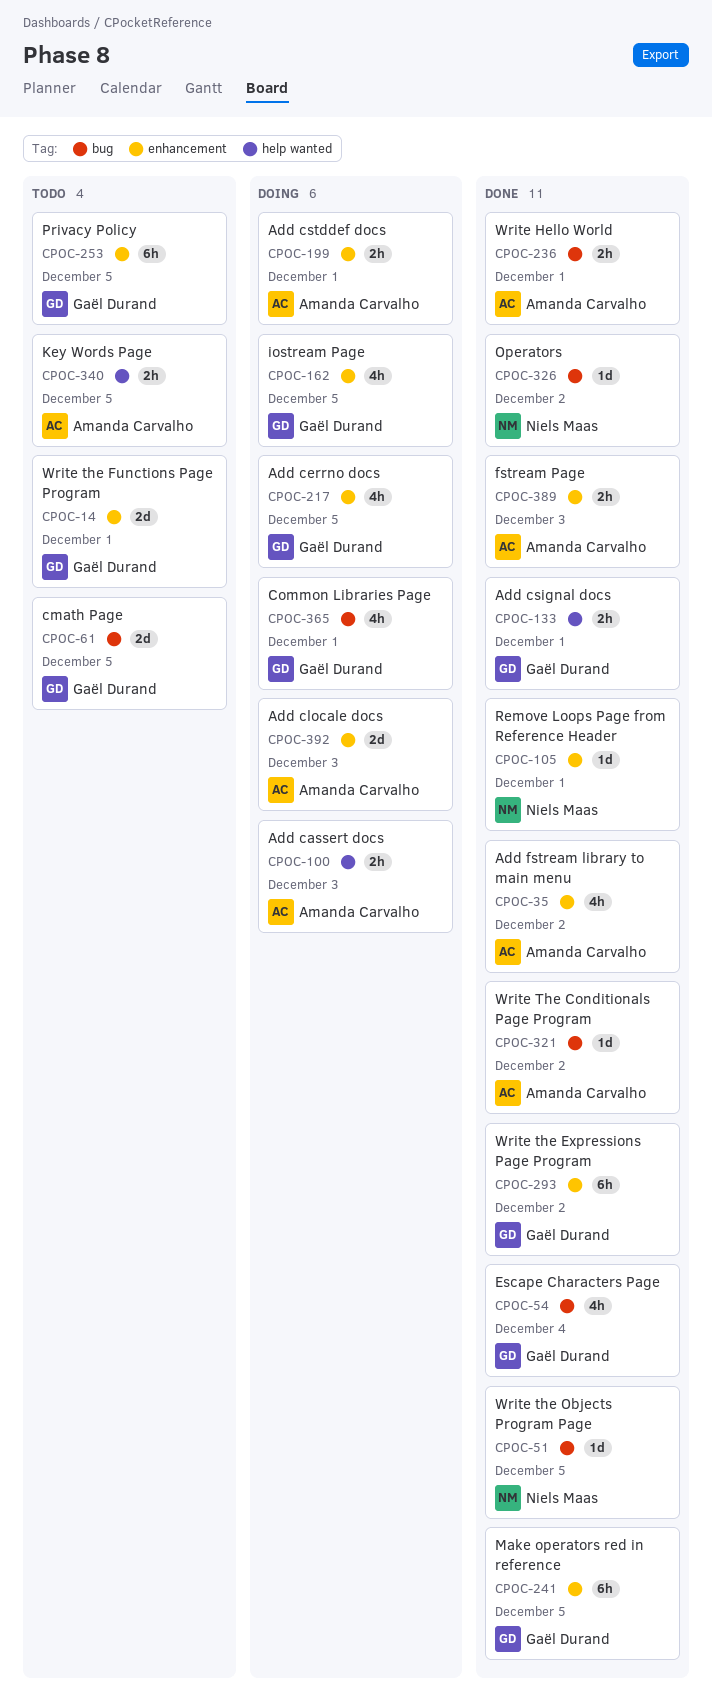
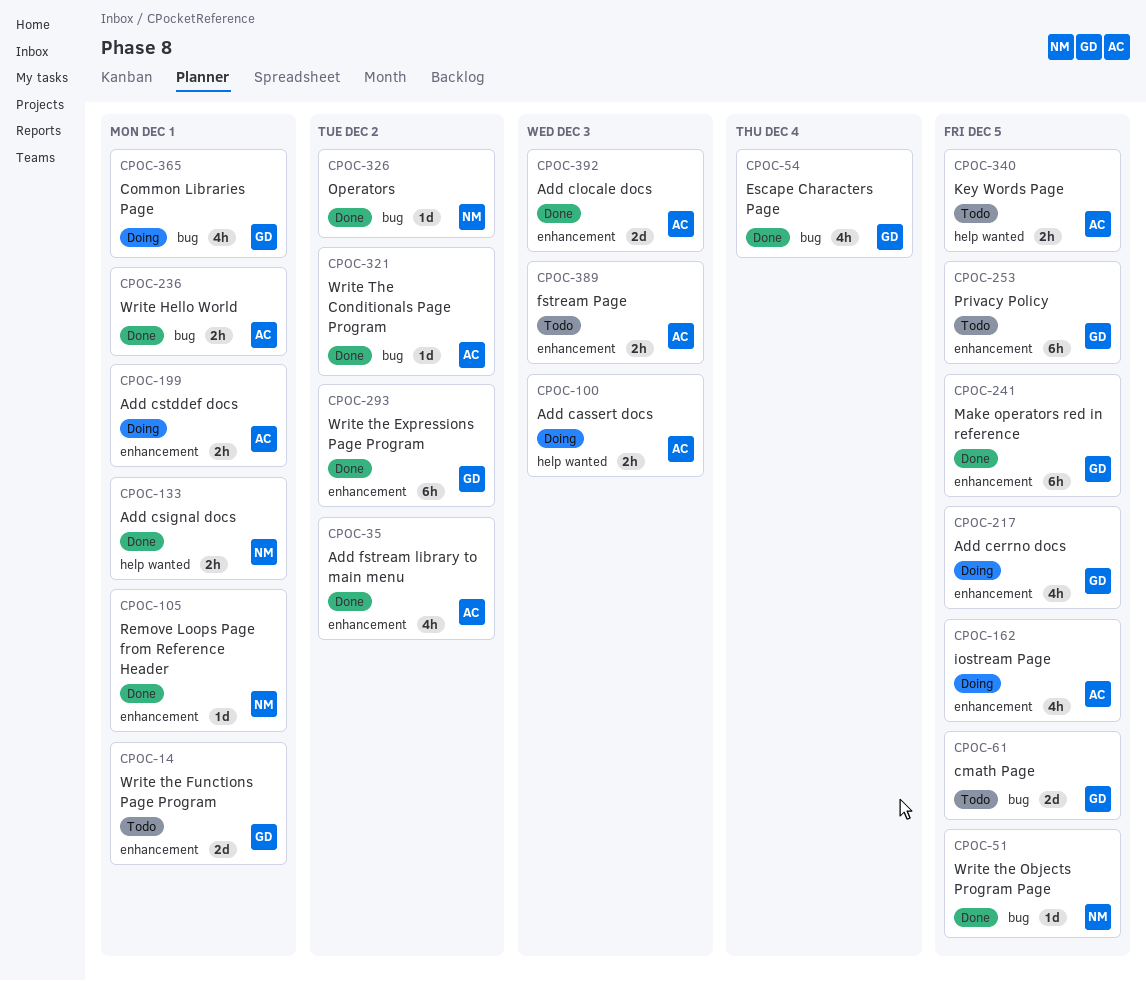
CPOC-133, owner: Gaël Durand -> Niels Maas
CPOC-162, owner: Gaël Durand -> Amanda Carvalho
CPOC-389, status: Done -> Todo
CPOC-392, status: Doing -> Done

